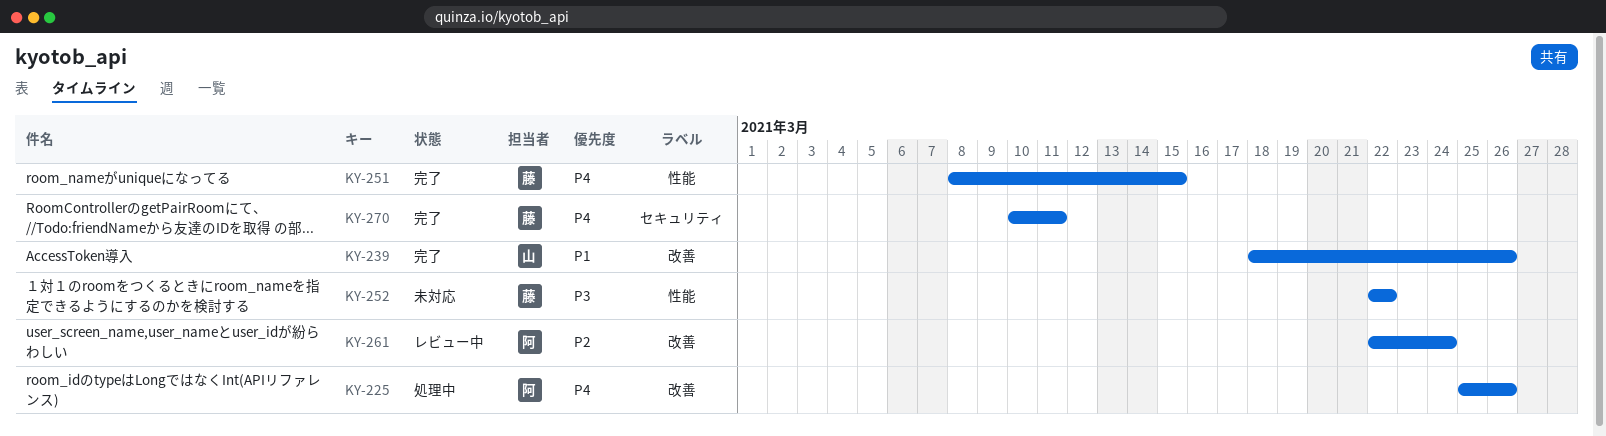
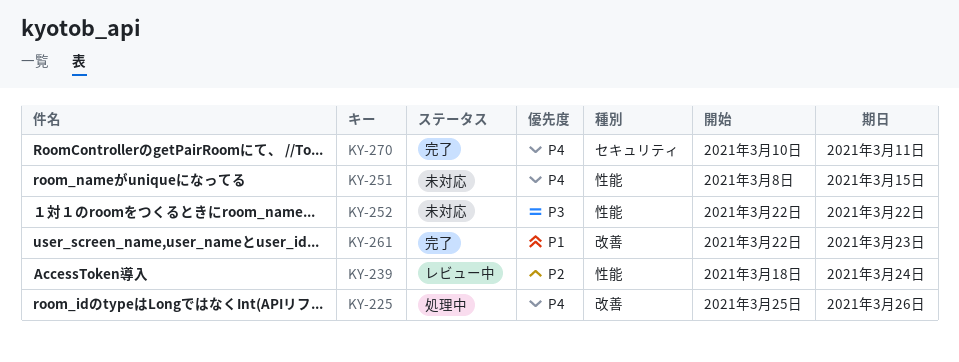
KY-239, status: 完了 -> レビュー中
KY-239, priority: P1 -> P2
KY-239, label: 改善 -> 性能
KY-239, due: Mar 26 -> Mar 24
KY-251, status: 完了 -> 未対応
KY-261, status: レビュー中 -> 完了
KY-261, priority: P2 -> P1
KY-261, due: Mar 24 -> Mar 23

